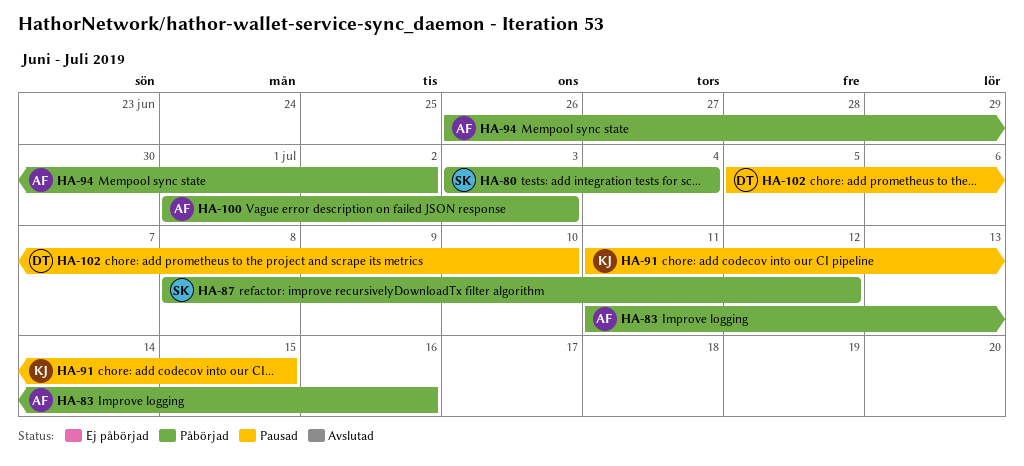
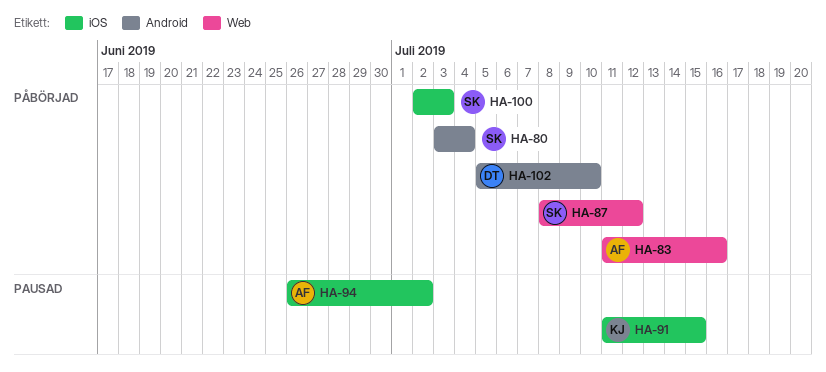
HA-94, status: Påbörjad -> Pausad
HA-100, owner: AF -> SK
HA-100, start: Jul 1 -> Jul 2
HA-102, status: Pausad -> Påbörjad

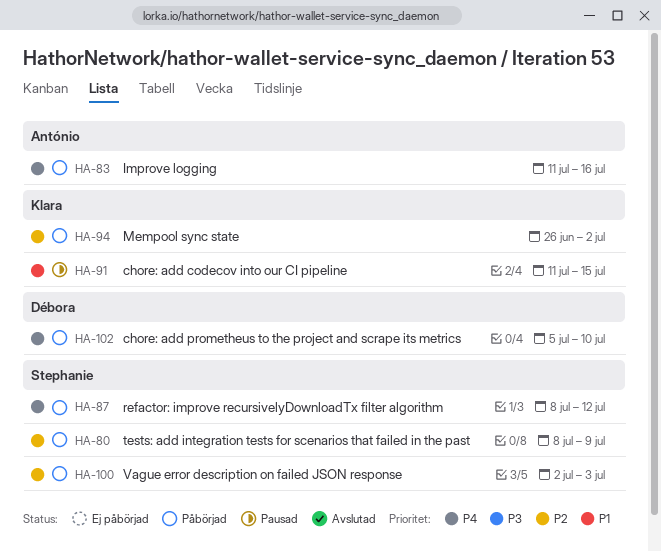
HA-80, start: Jul 3 -> Jul 8
HA-80, due: Jul 4 -> Jul 9
HA-94, status: Pausad -> Påbörjad
HA-94, owner: António -> Klara

